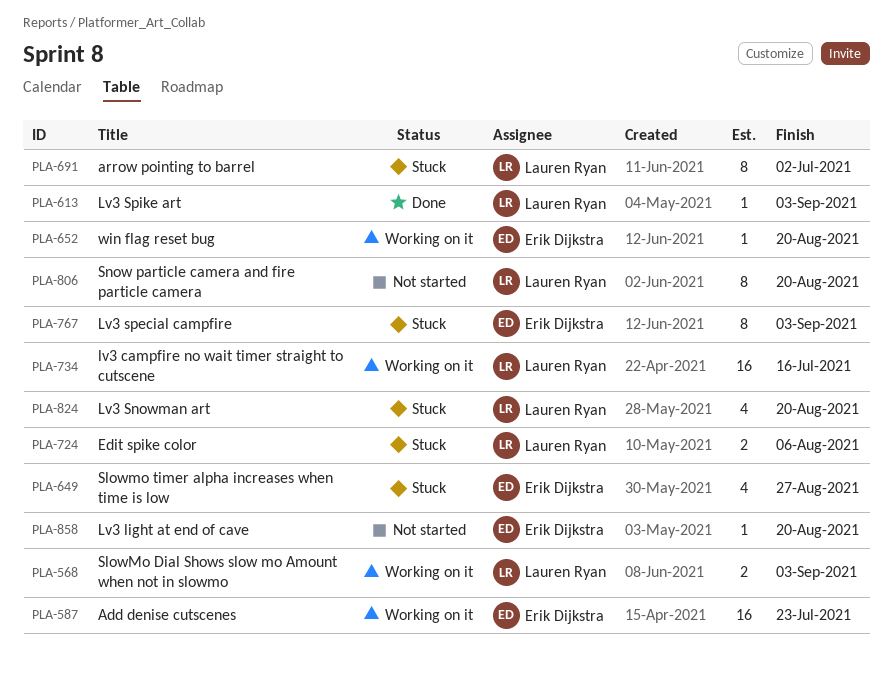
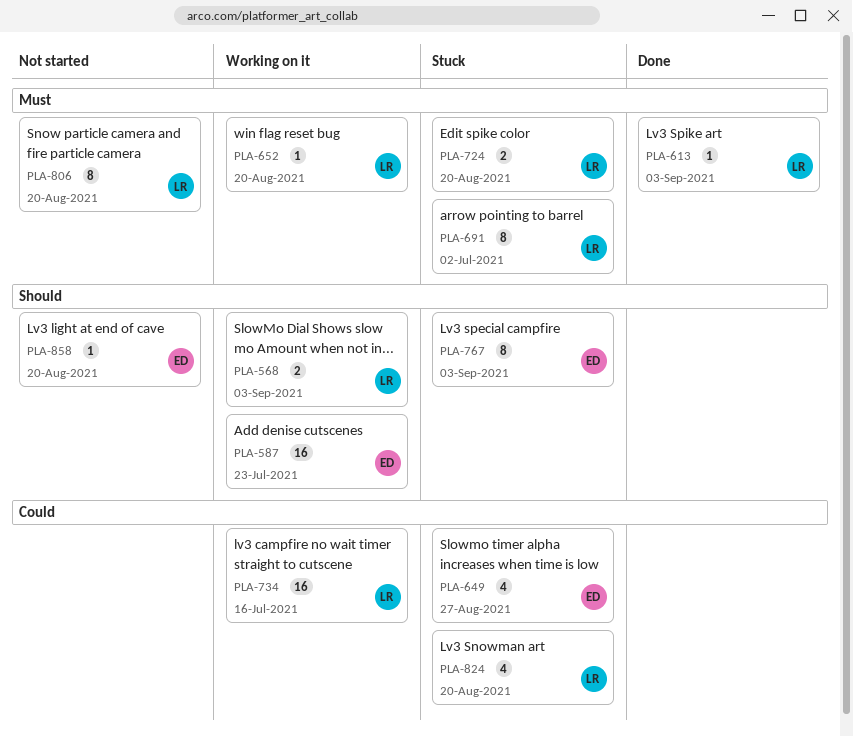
PLA-652, owner: Erik Dijkstra -> Lauren Ryan
PLA-724, due: Aug 6 -> Aug 20

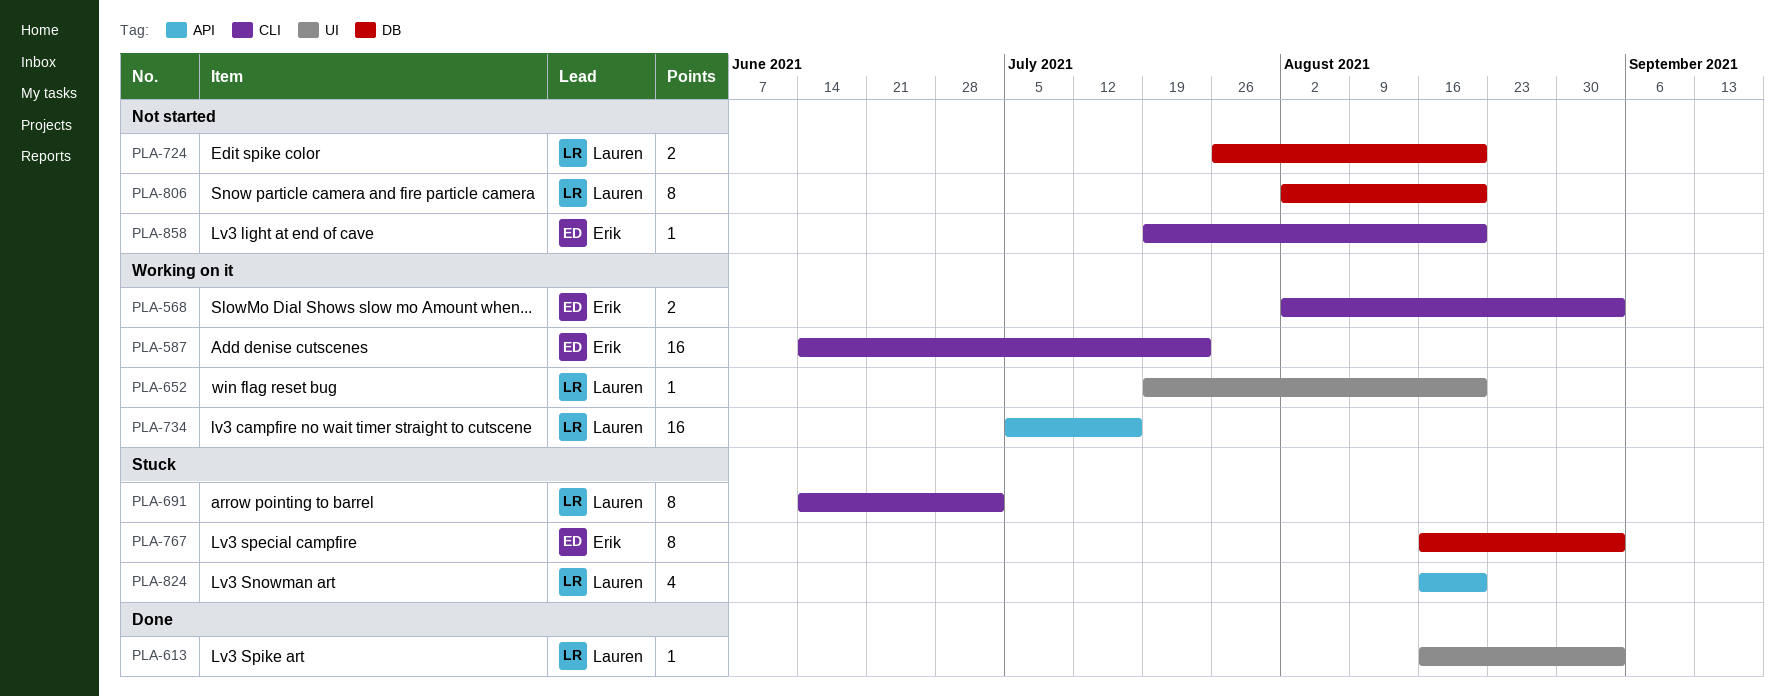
PLA-568, owner: Lauren -> Erik
PLA-649: present -> none
PLA-724, status: Stuck -> Not started

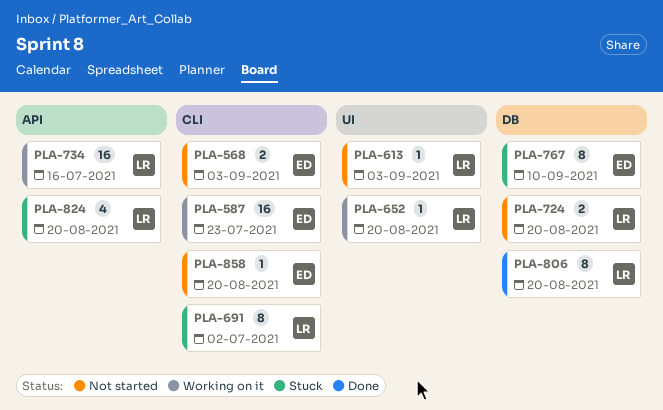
PLA-568, status: Working on it -> Not started
PLA-613, status: Done -> Not started
PLA-767, due: Sep 3 -> Sep 10
PLA-806, status: Not started -> Done

